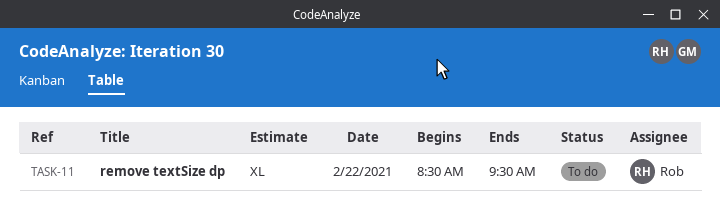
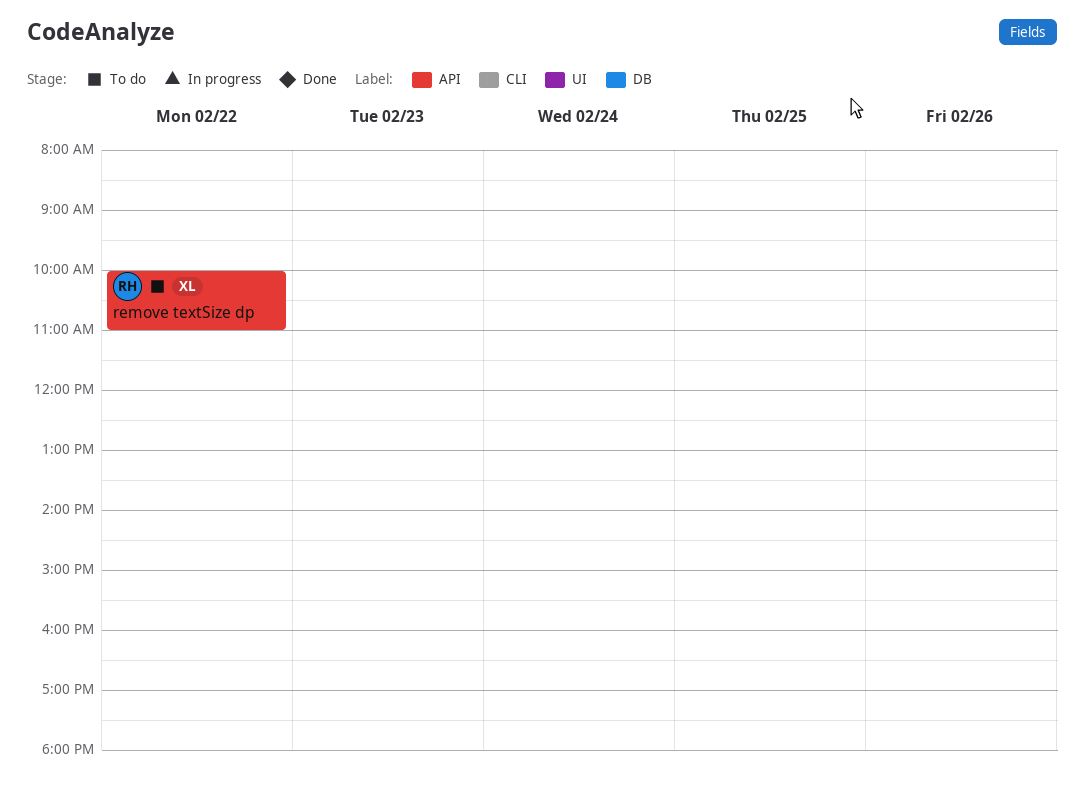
remove textSize dp, begins: 08:30 -> 10:00
remove textSize dp, ends: 09:30 -> 11:00

